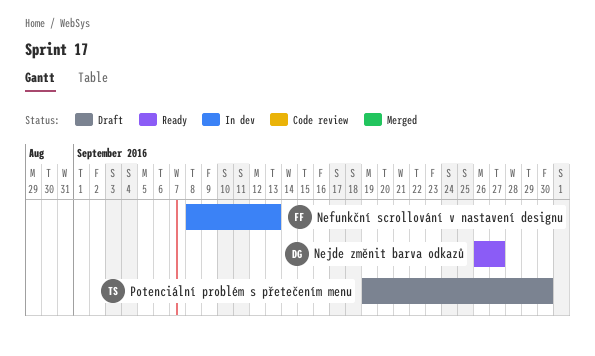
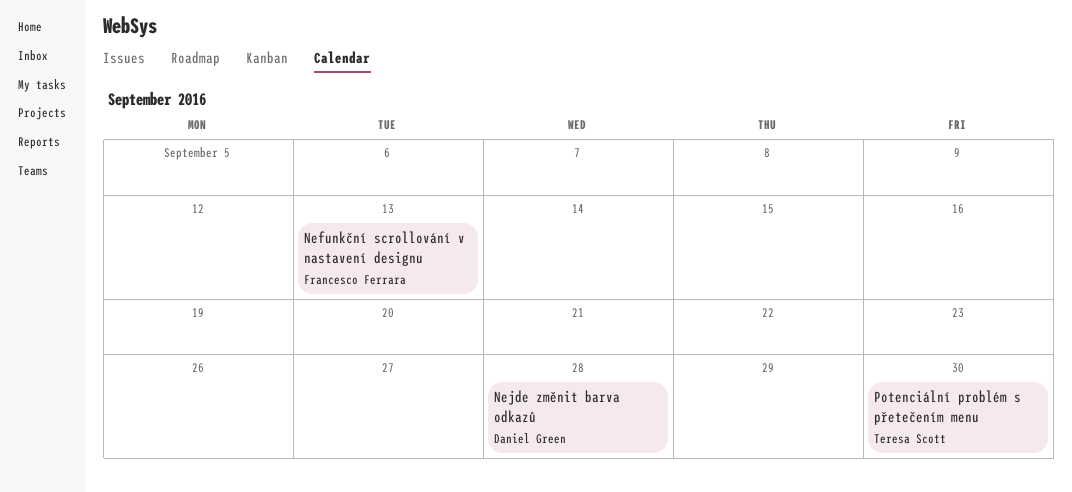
Nejde změnit barva odkazů, due: Sep 27 -> Sep 28

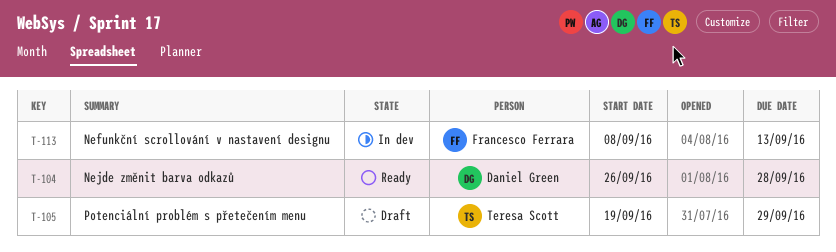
Potenciální problém s přetečením menu, due: Sep 30 -> Sep 29

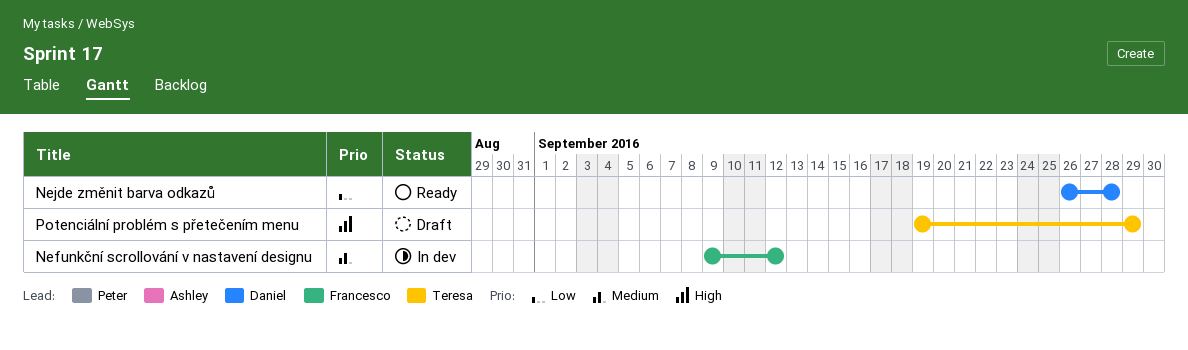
Nefunkční scrollování v nastavení designu, start: Sep 8 -> Sep 9
Nefunkční scrollování v nastavení designu, due: Sep 13 -> Sep 12

